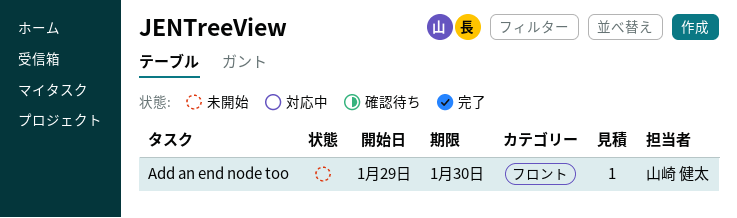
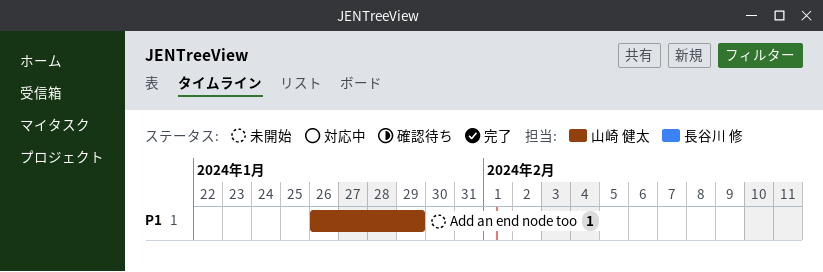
Add an end node too, start: Jan 29 -> Jan 26
Add an end node too, due: Jan 30 -> Jan 29

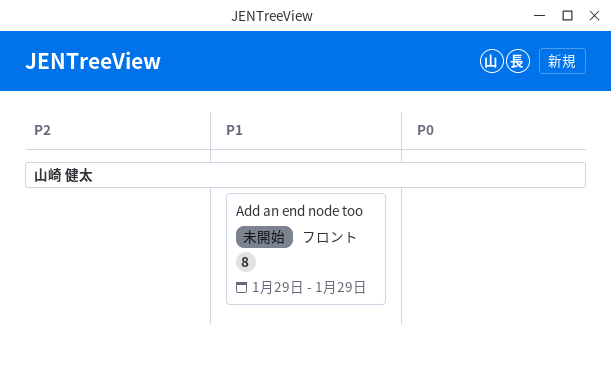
Add an end node too, estimate: 1 -> 8
Add an end node too, start: Jan 26 -> Jan 29

